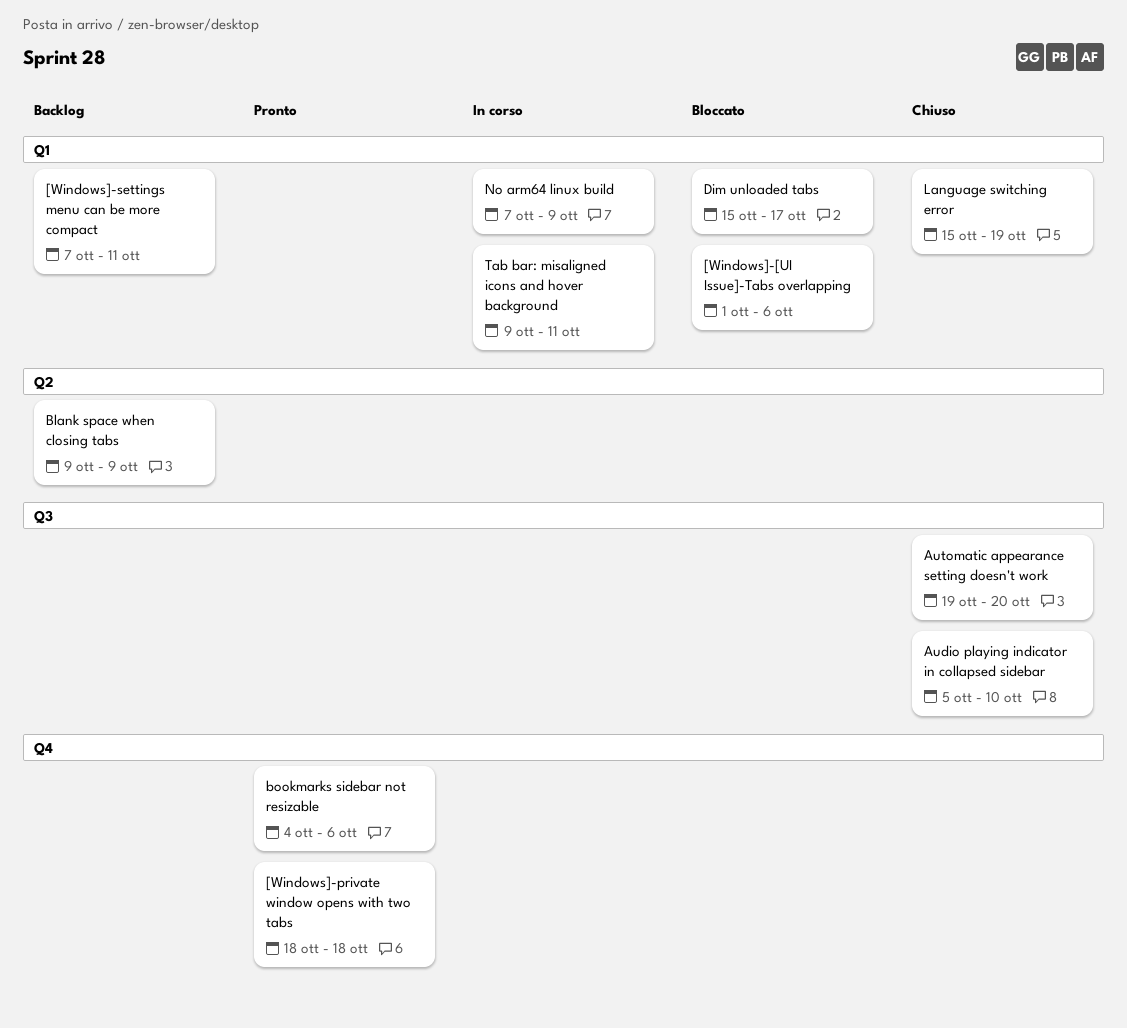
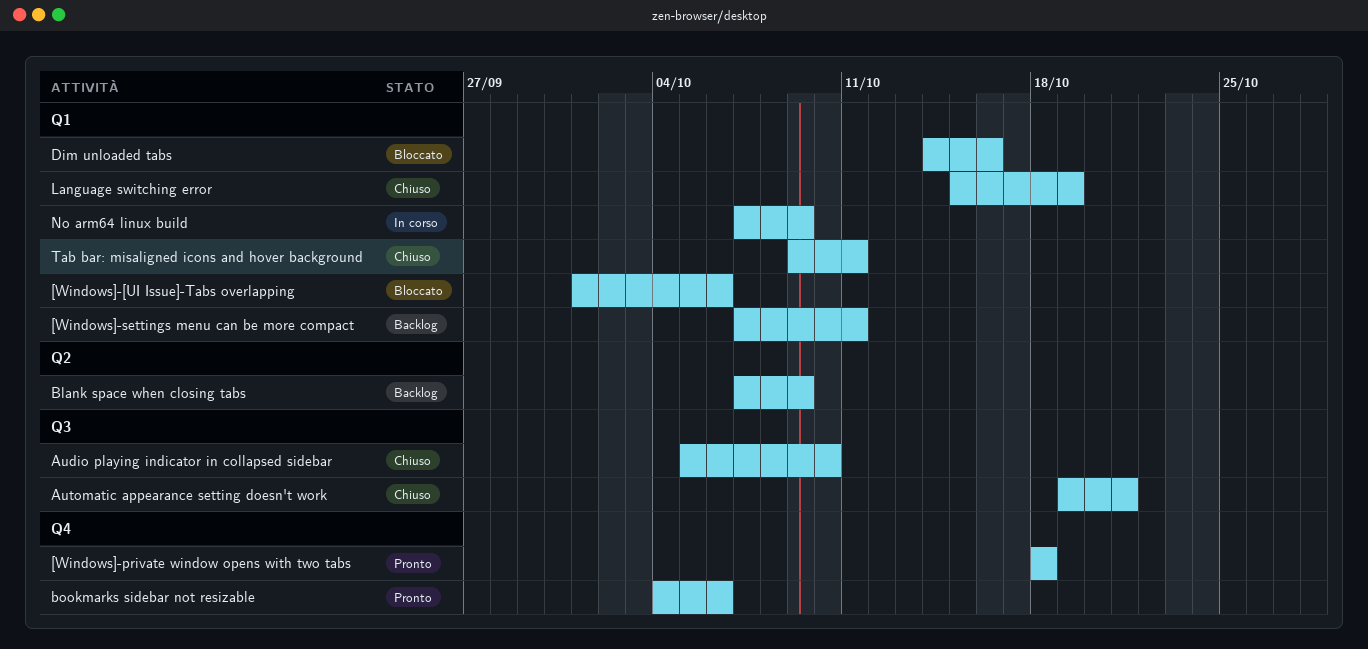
Automatic appearance setting doesn't work, due: Oct 20 -> Oct 21
Blank space when closing tabs, start: Oct 9 -> Oct 7
Dim unloaded tabs, start: Oct 15 -> Oct 14
Dim unloaded tabs, due: Oct 17 -> Oct 16
Tab bar: misaligned icons and hover background, status: In corso -> Chiuso

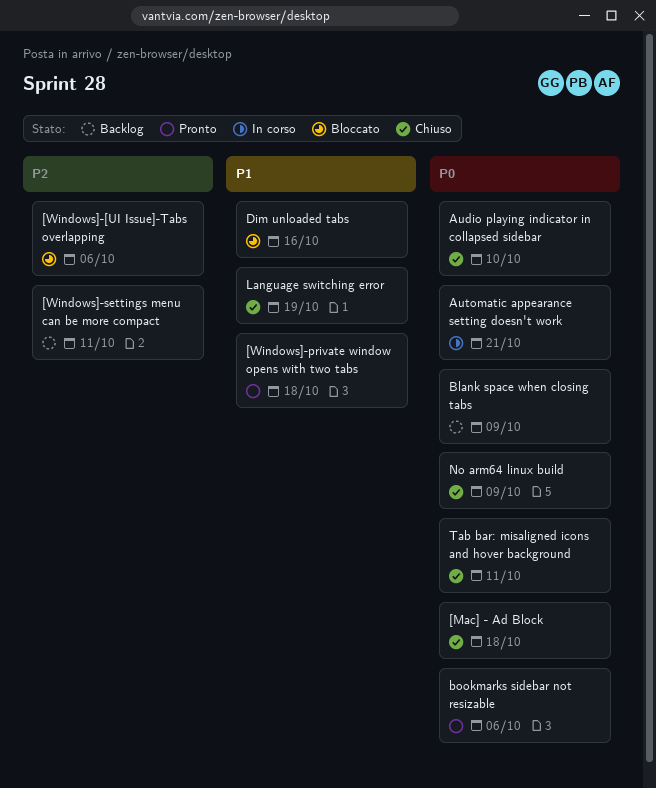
[Mac] - Ad Block: none -> present
Automatic appearance setting doesn't work, status: Chiuso -> In corso
No arm64 linux build, status: In corso -> Chiuso

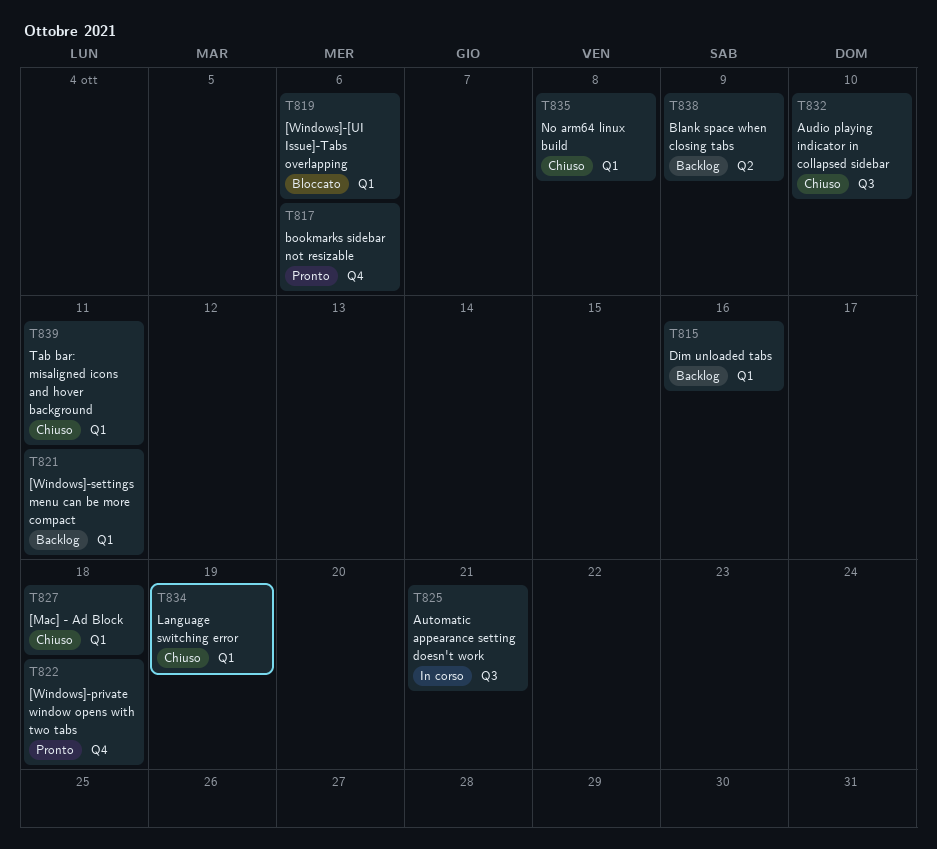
Dim unloaded tabs, status: Bloccato -> Backlog
No arm64 linux build, due: Oct 9 -> Oct 8

